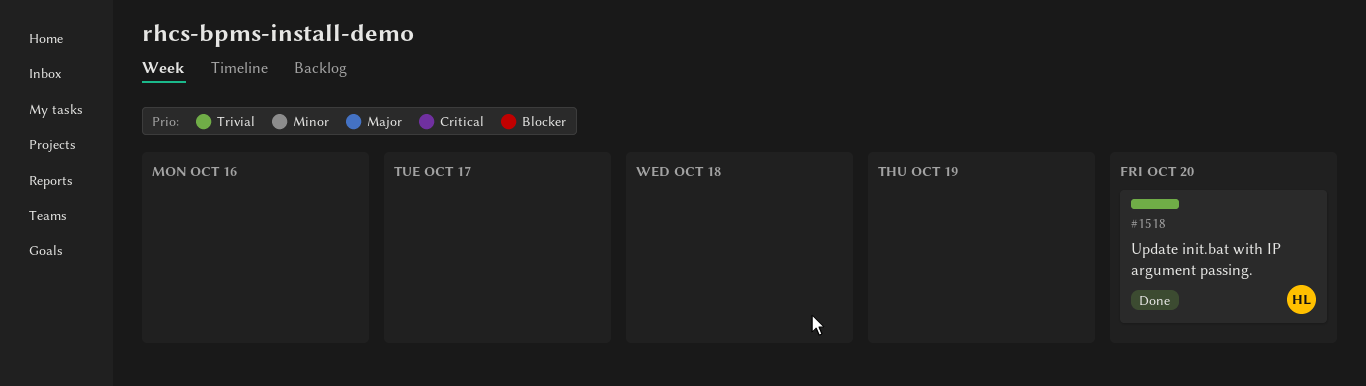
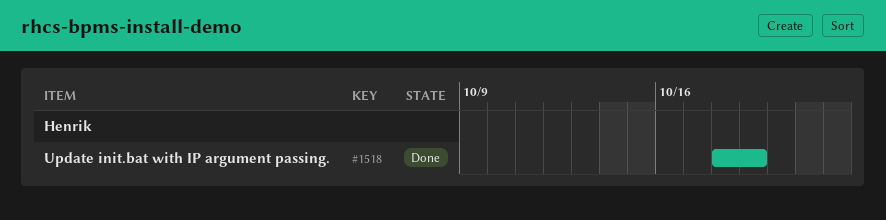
#1518, due: Oct 20 -> Oct 19

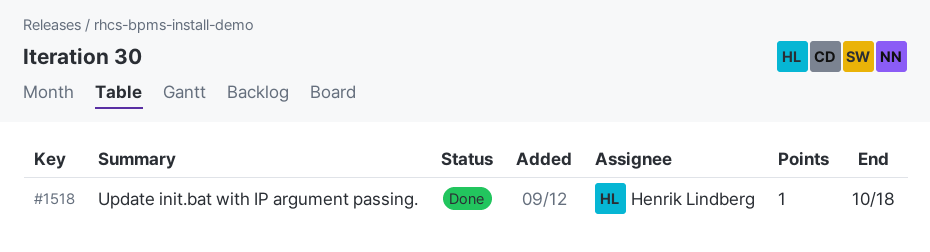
#1518, due: Oct 19 -> Oct 18

